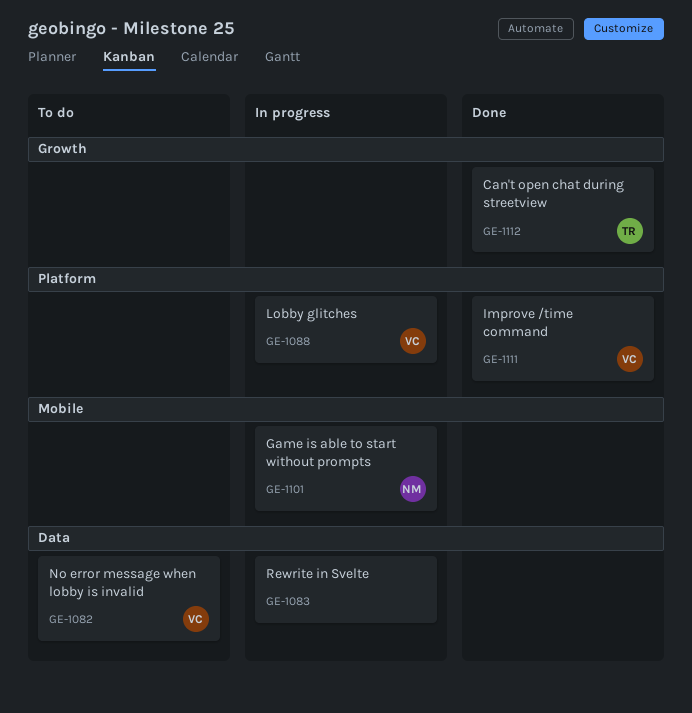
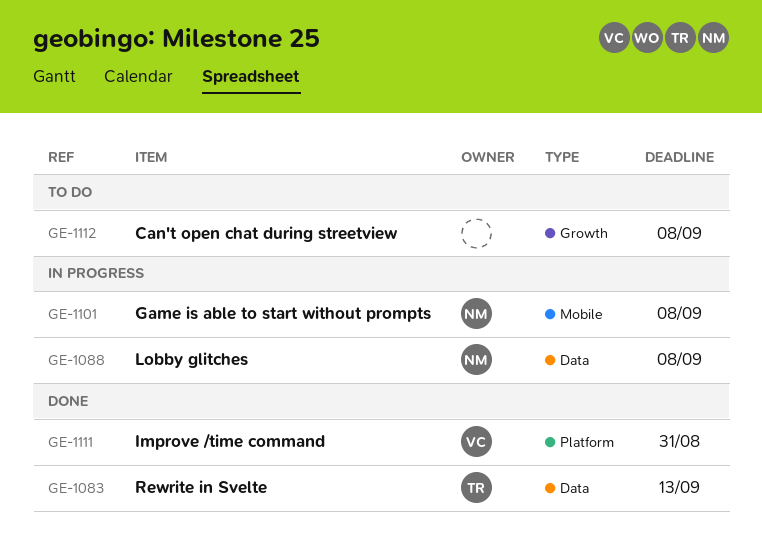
GE-1082: present -> none
GE-1083, status: In progress -> Done
GE-1083, owner: none -> TR
GE-1088, owner: VC -> NM
GE-1088, label: Platform -> Data
GE-1112, status: Done -> To do
GE-1112, owner: TR -> none

